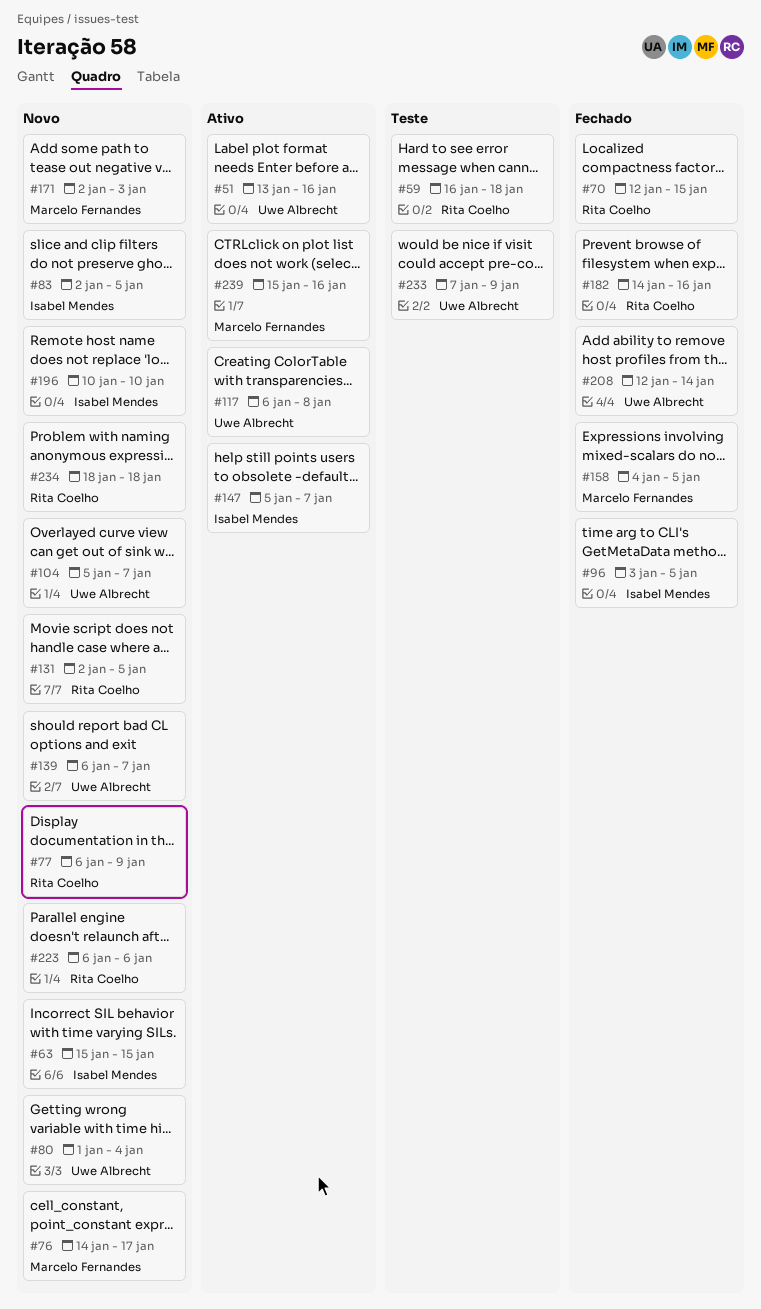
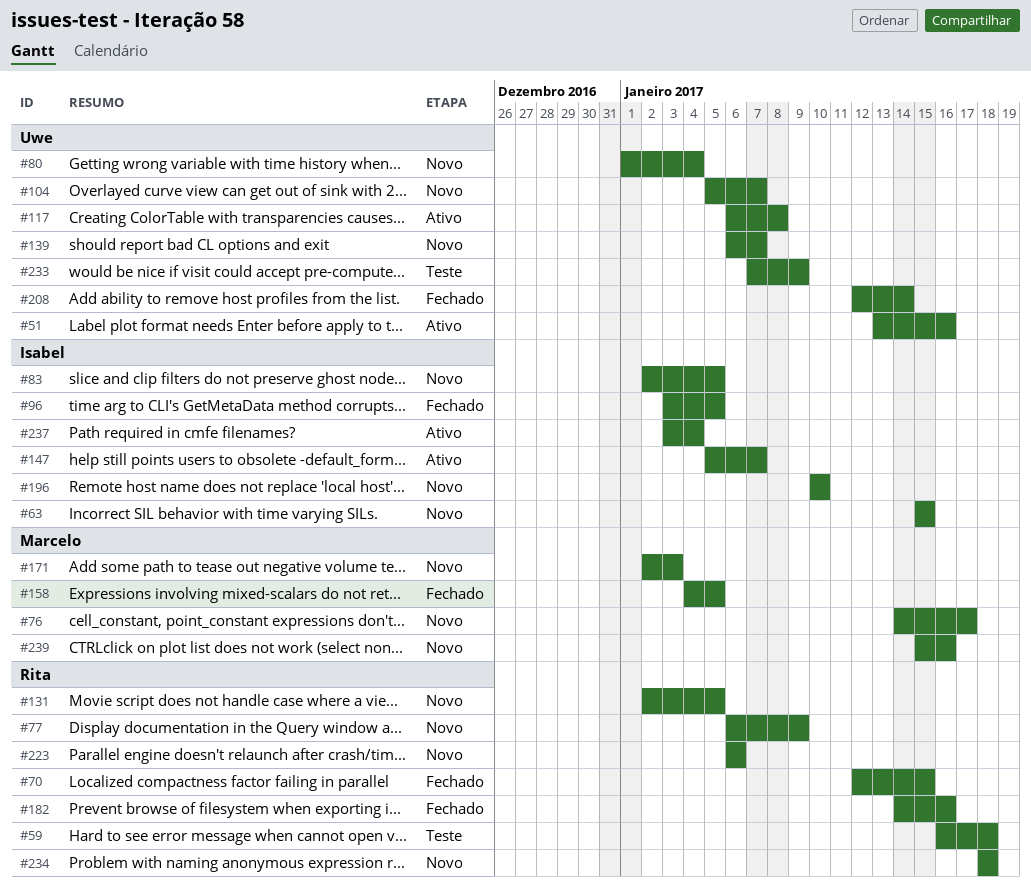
#237: none -> present
#239, status: Ativo -> Novo

